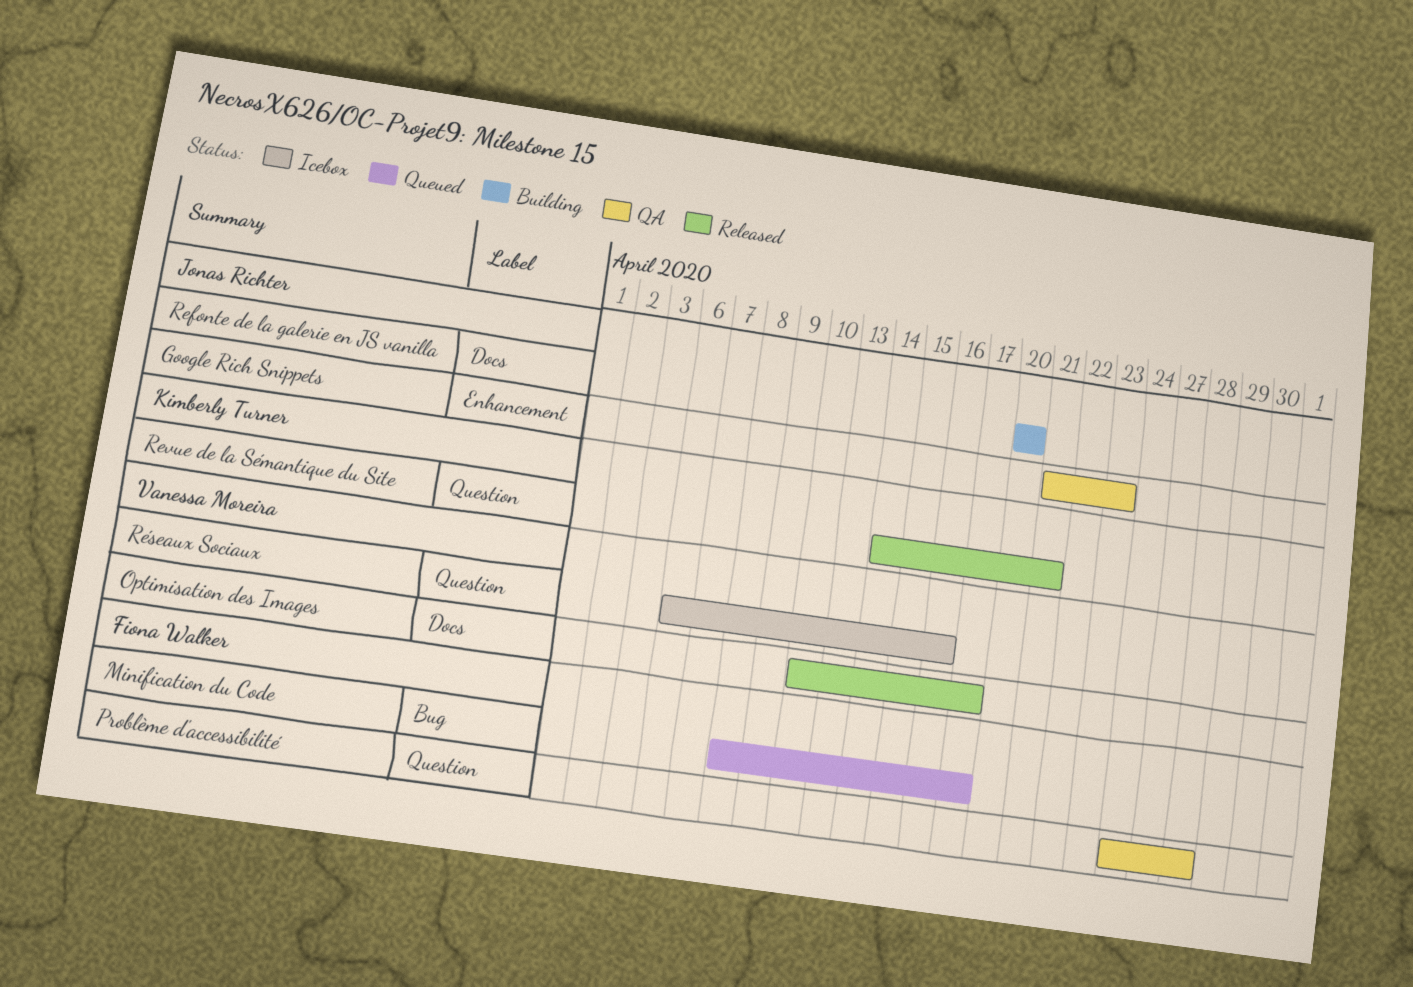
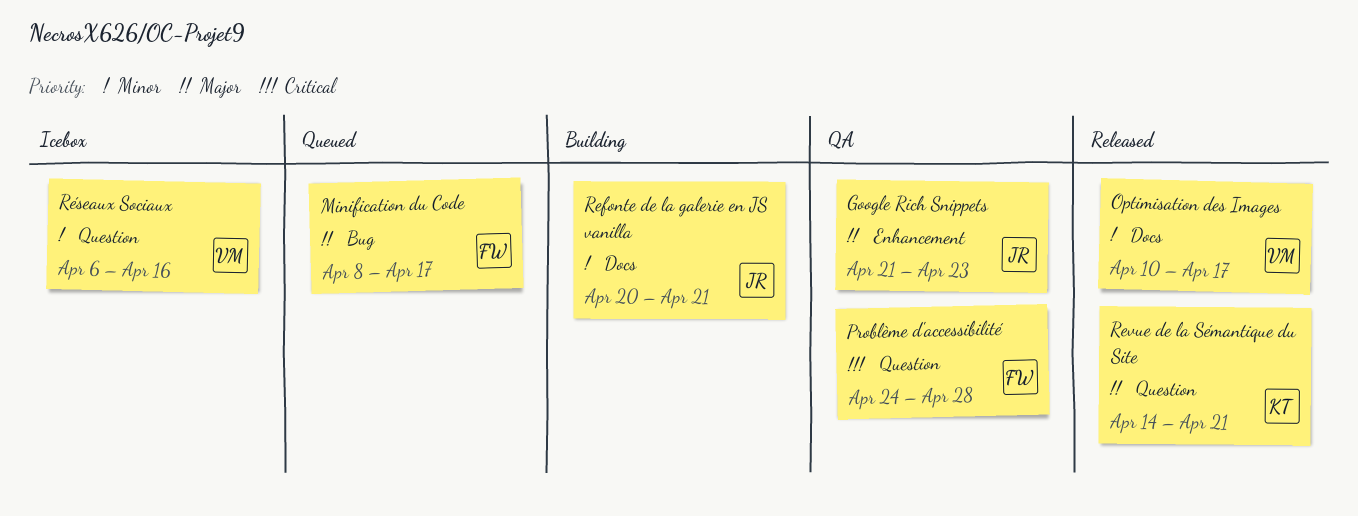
Refonte de la galerie en JS vanilla, due: Apr 20 -> Apr 21

